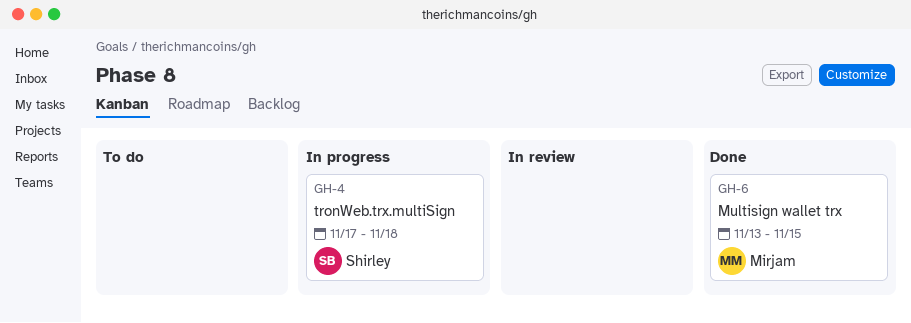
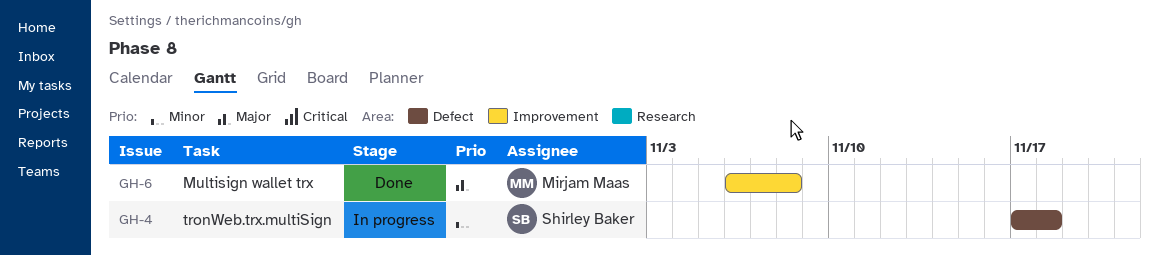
GH-6, start: Nov 13 -> Nov 6
GH-6, due: Nov 15 -> Nov 8

